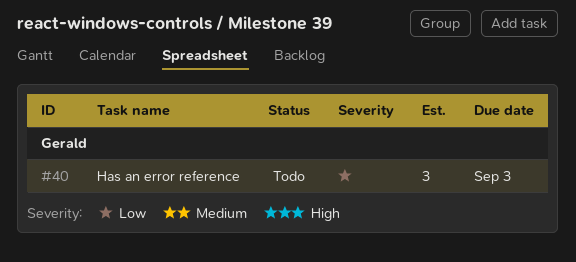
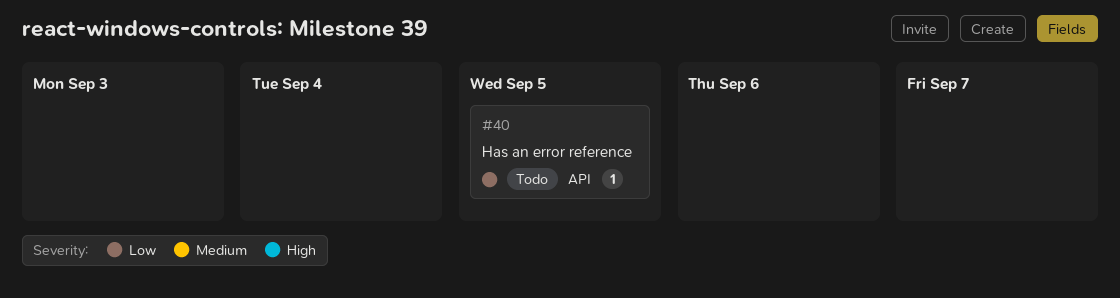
#40, estimate: 3 -> 1
#40, due: Sep 3 -> Sep 5

